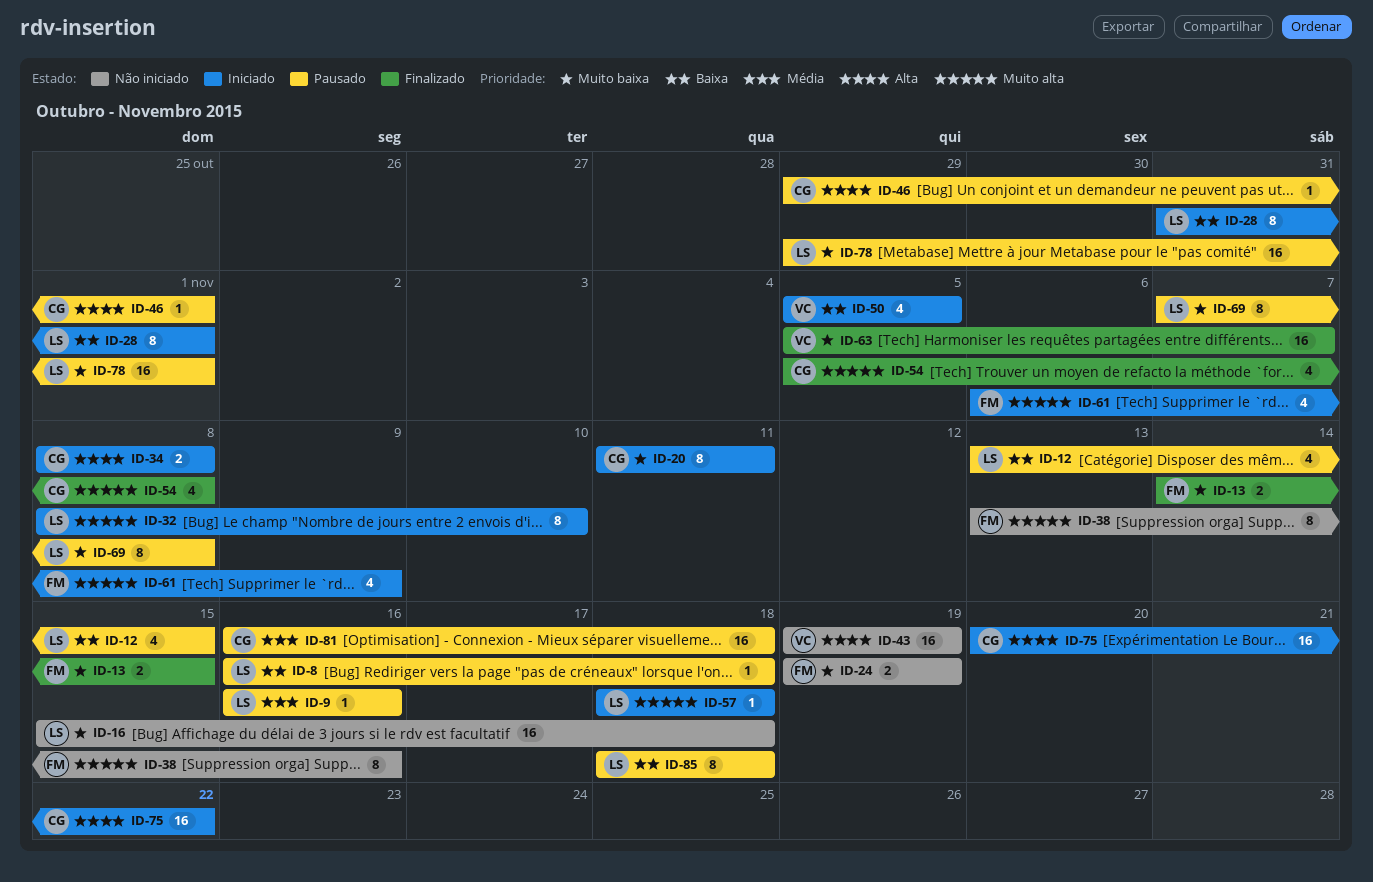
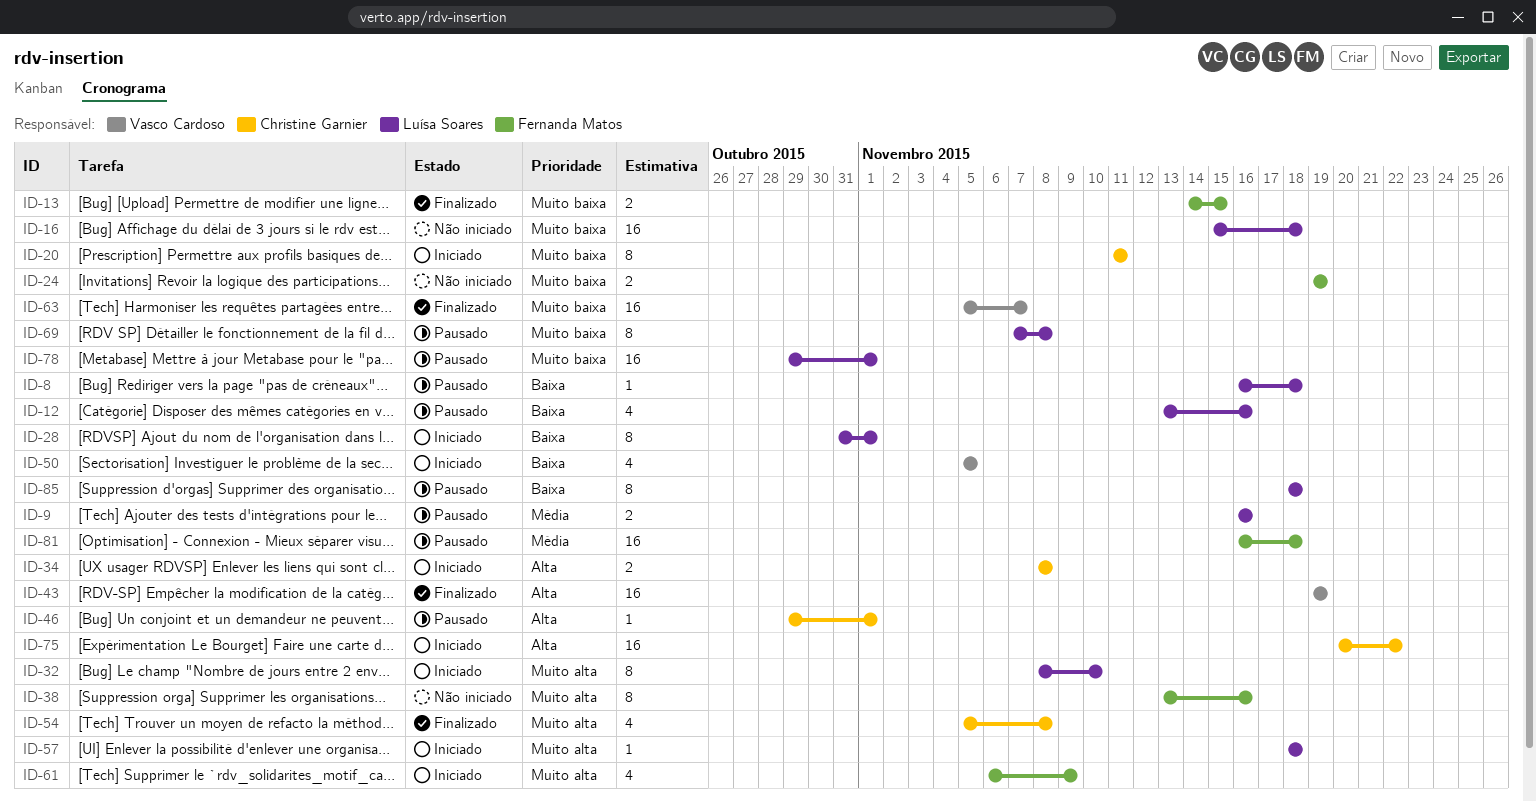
ID-9, estimate: 1 -> 2
ID-12, due: Nov 15 -> Nov 16
ID-43, status: Não iniciado -> Finalizado
ID-81, owner: Christine Garnier -> Fernanda Matos

